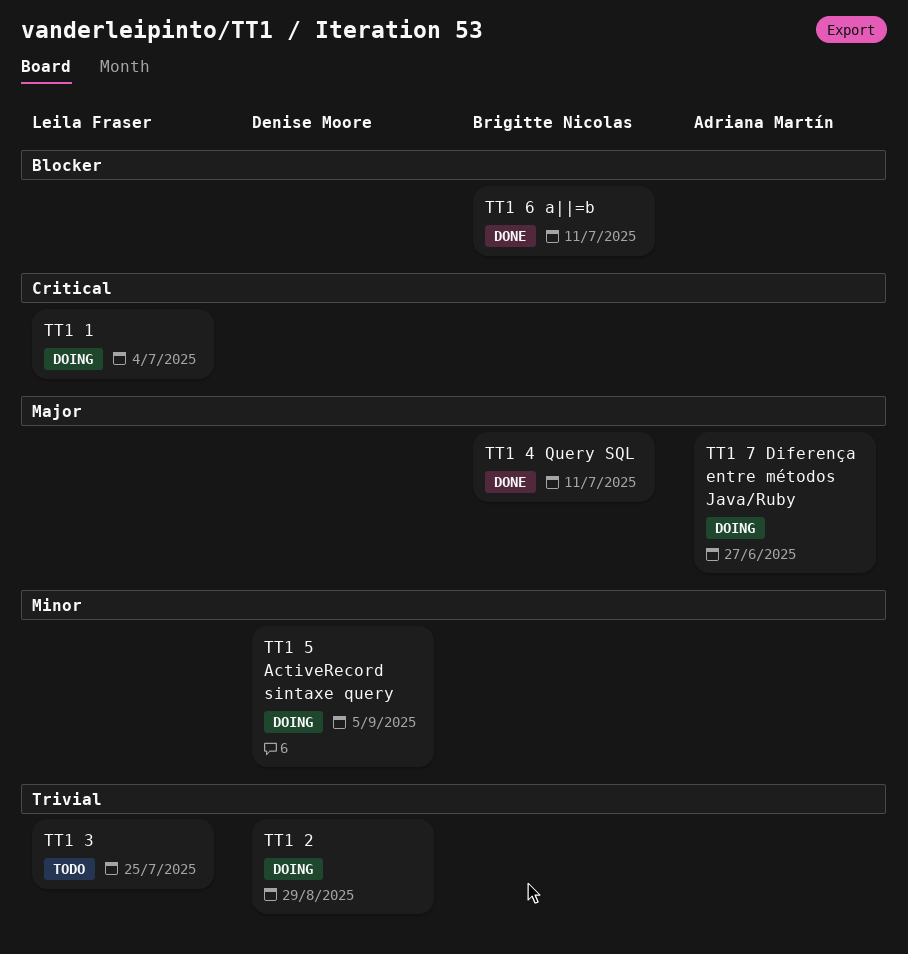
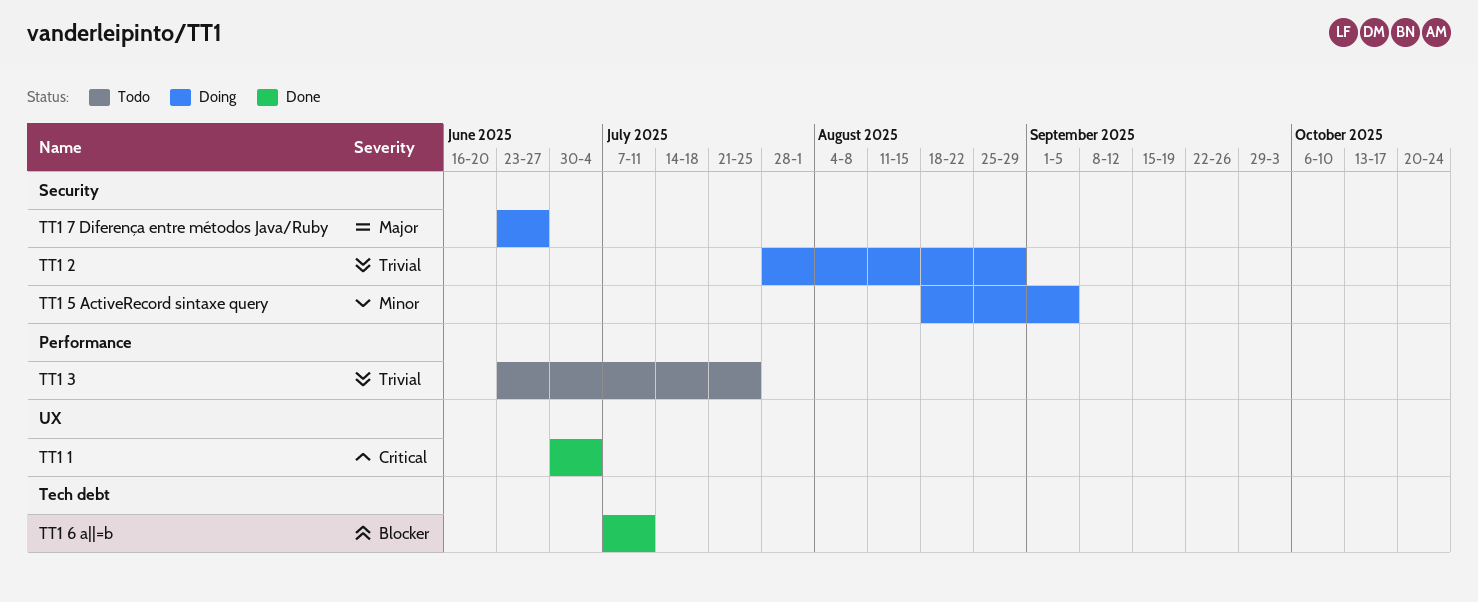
TT1 1, status: Doing -> Done
TT1 4 Query SQL: present -> none

